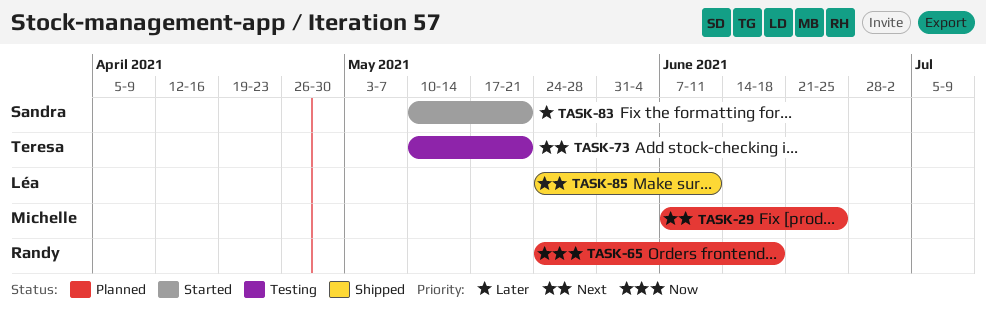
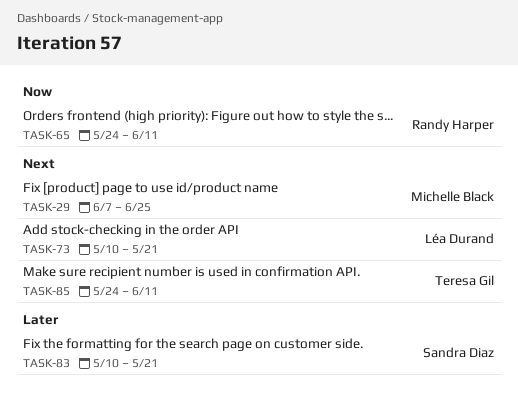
TASK-65, due: Jun 18 -> Jun 11
TASK-73, owner: Teresa Gil -> Léa Durand
TASK-85, owner: Léa Durand -> Teresa Gil

